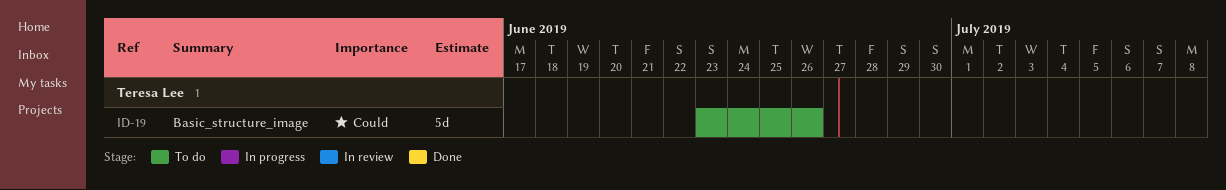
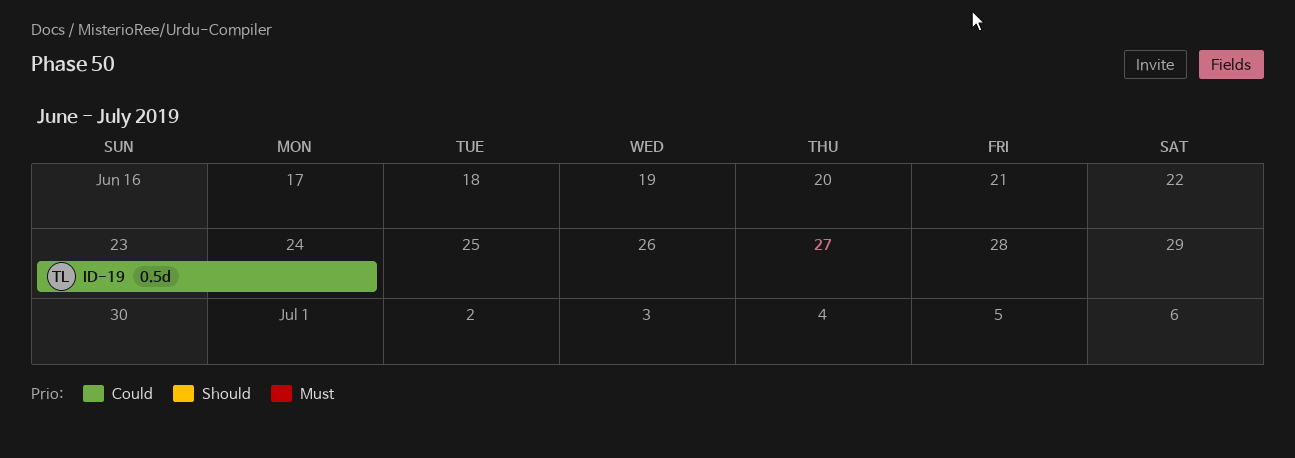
ID-19, estimate: 5d -> 0.5d
ID-19, due: Jun 26 -> Jun 24

